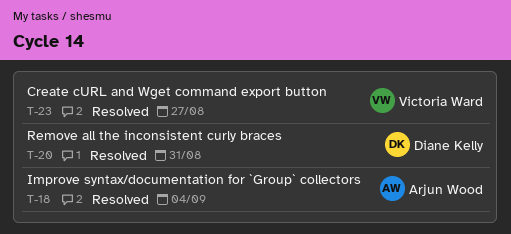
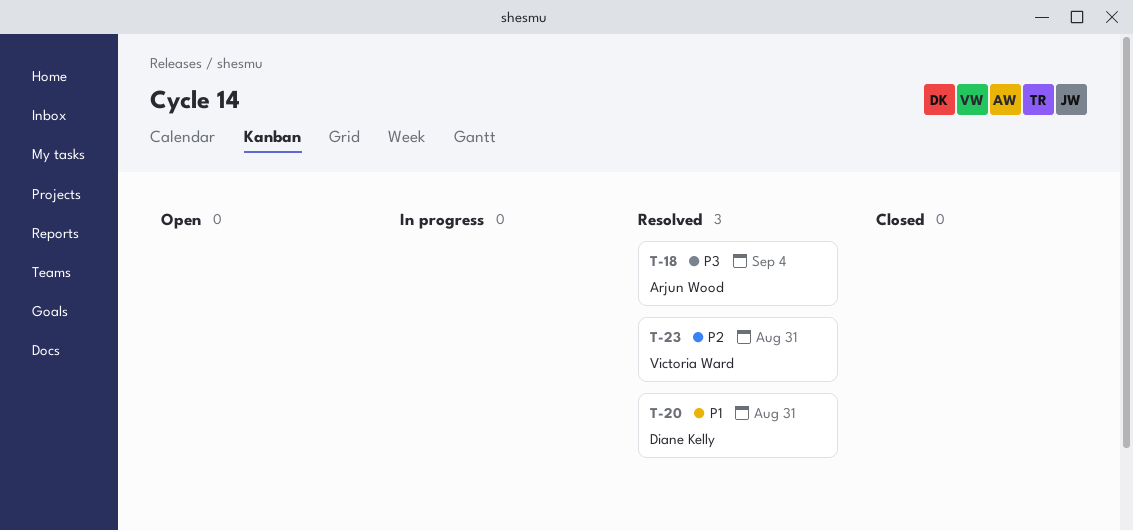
T-23, due: Aug 27 -> Aug 31

